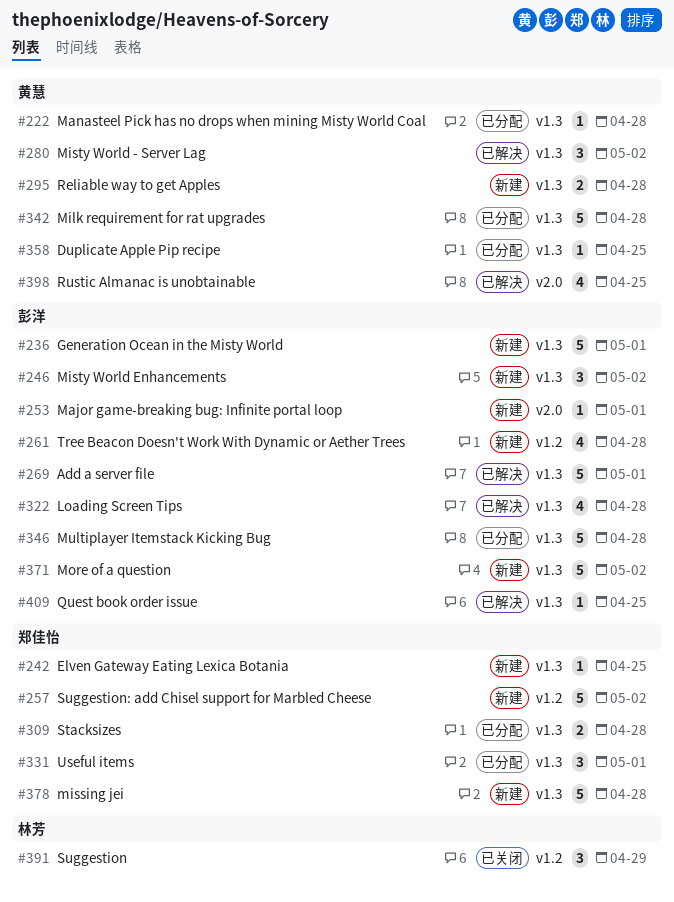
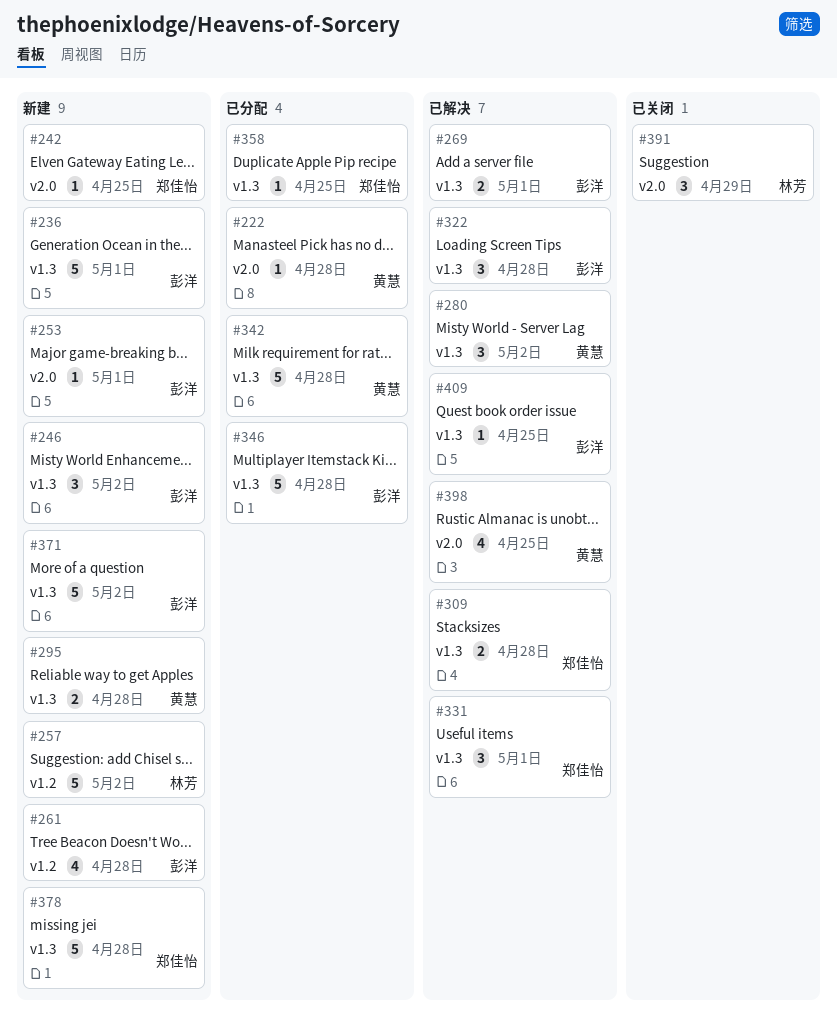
#222, label: v1.3 -> v2.0
#242, label: v1.3 -> v2.0
#257, owner: 郑佳怡 -> 林芳
#269, estimate: 5 -> 2
#309, status: 已分配 -> 已解决
#322, estimate: 4 -> 3
#331, status: 已分配 -> 已解决
#358, owner: 黄慧 -> 郑佳怡
#391, label: v1.2 -> v2.0

